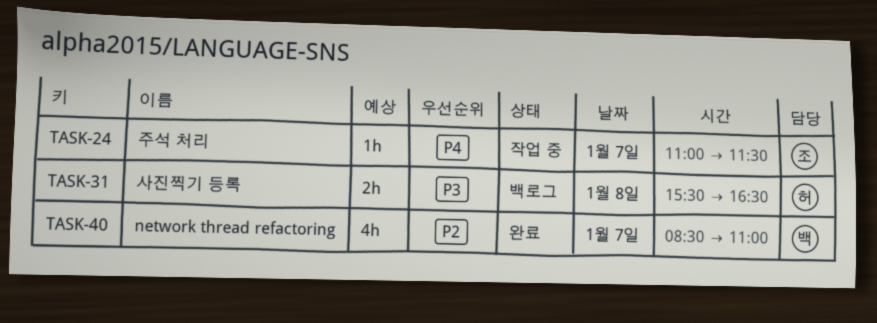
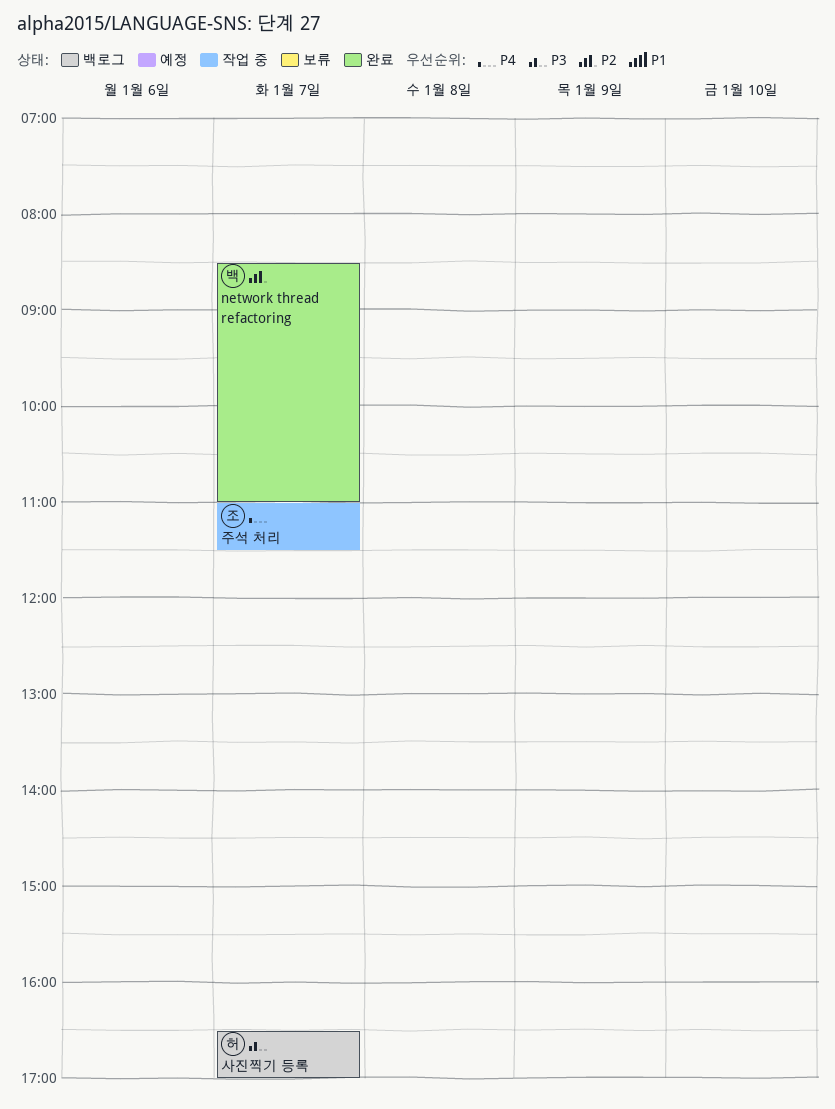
사진찍기 등록, day: Jan 8 -> Jan 7
사진찍기 등록, begins: 15:30 -> 16:30
사진찍기 등록, ends: 16:30 -> 17:00

